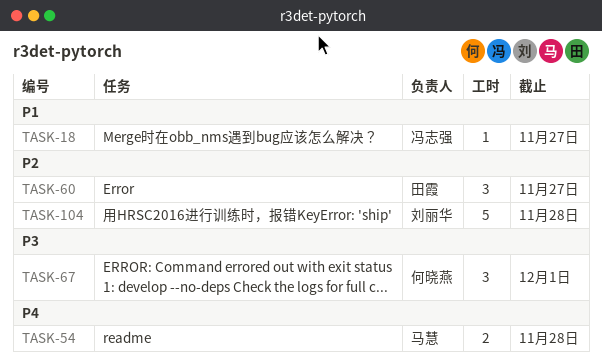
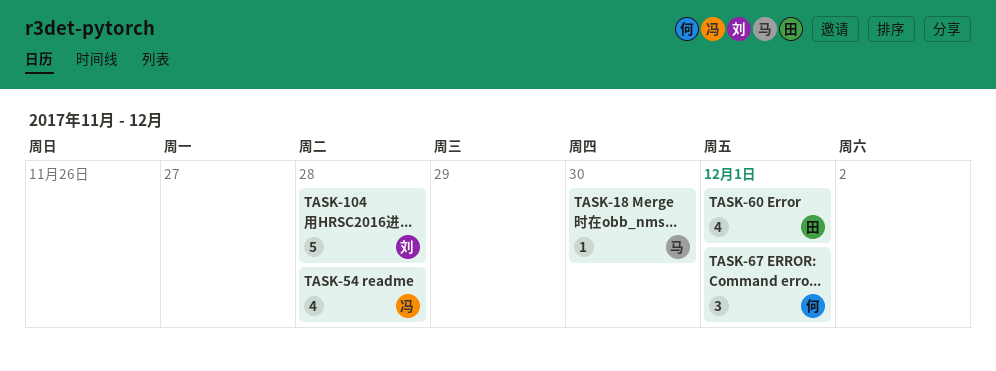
TASK-18, owner: 冯志强 -> 马慧
TASK-18, due: Nov 27 -> Nov 30
TASK-54, owner: 马慧 -> 冯志强
TASK-54, estimate: 2 -> 4
TASK-60, estimate: 3 -> 4
TASK-60, due: Nov 27 -> Dec 1

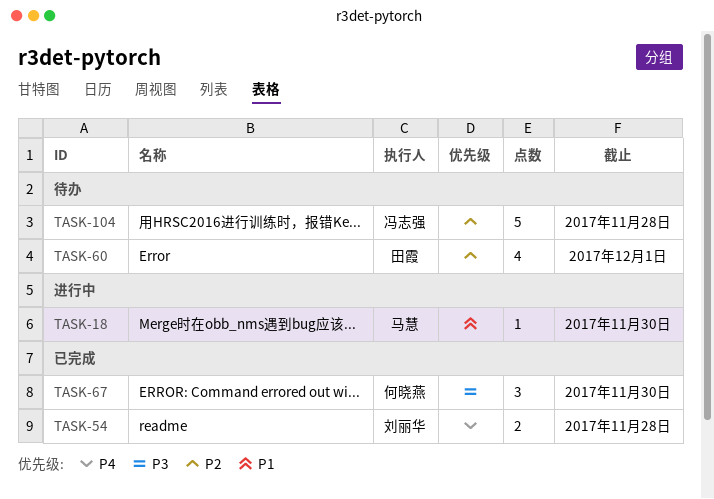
TASK-54, owner: 冯志强 -> 刘丽华
TASK-54, estimate: 4 -> 2
TASK-67, due: Dec 1 -> Nov 30
TASK-104, owner: 刘丽华 -> 冯志强

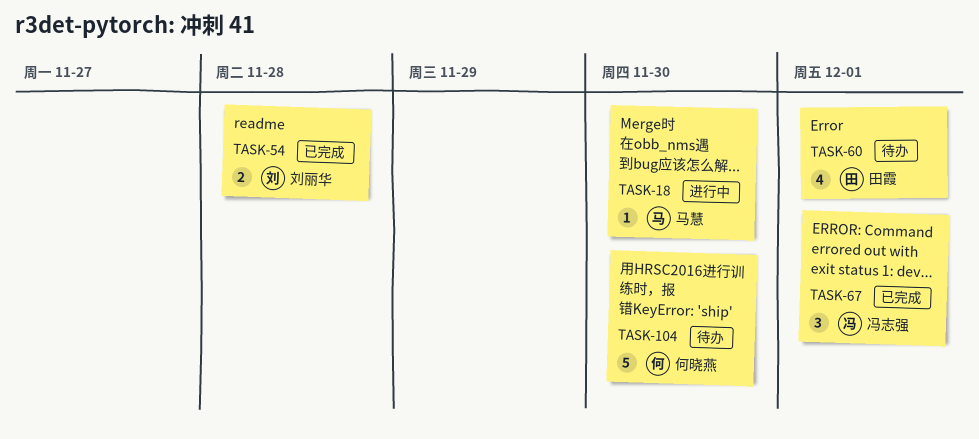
TASK-67, owner: 何晓燕 -> 冯志强
TASK-67, due: Nov 30 -> Dec 1
TASK-104, owner: 冯志强 -> 何晓燕
TASK-104, due: Nov 28 -> Nov 30

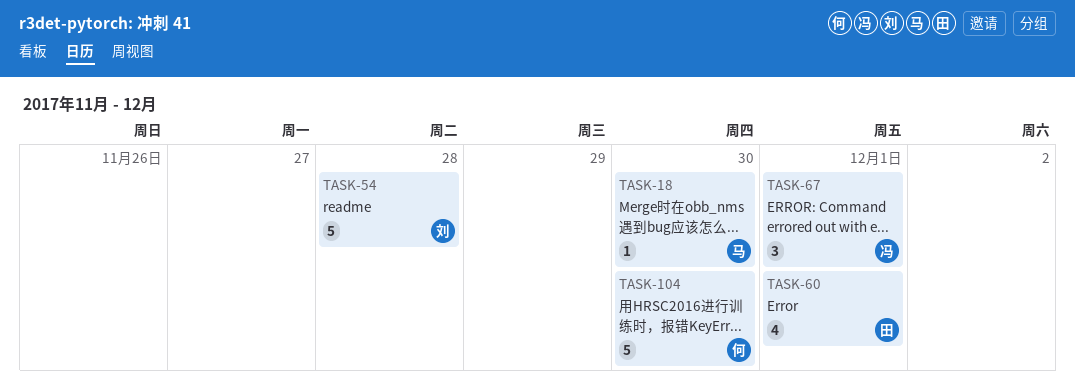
TASK-54, estimate: 2 -> 5

